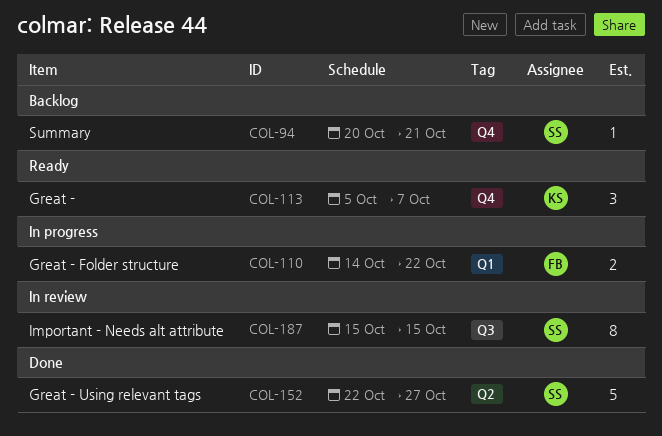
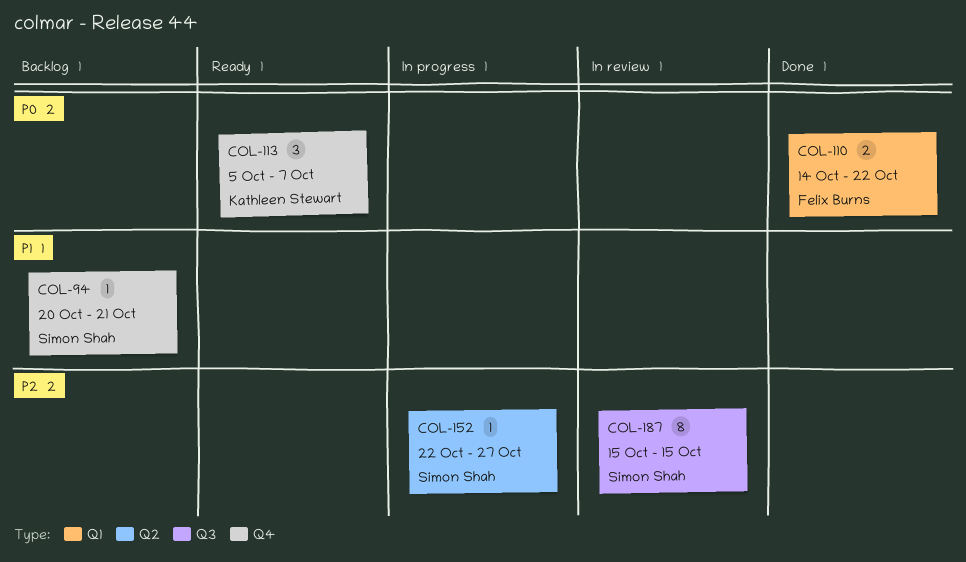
COL-110, status: In progress -> Done
COL-152, status: Done -> In progress
COL-152, estimate: 5 -> 1

